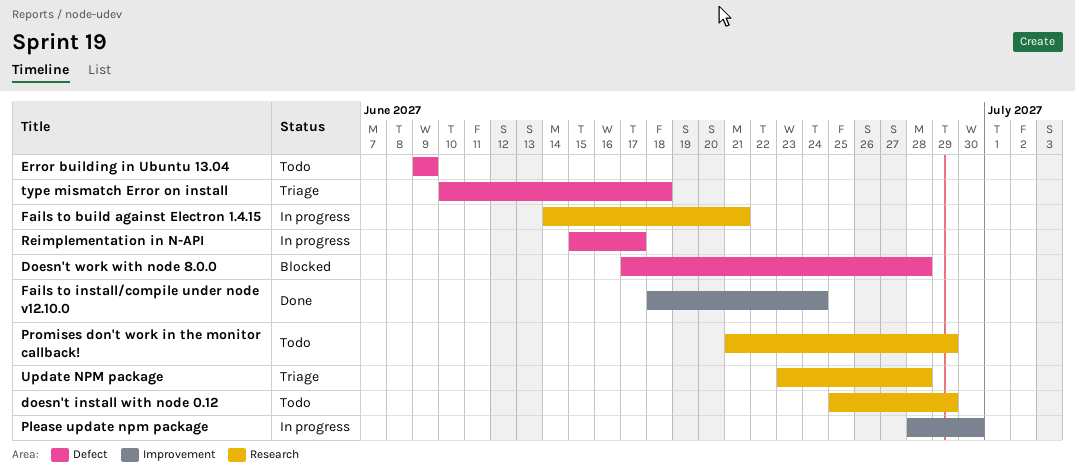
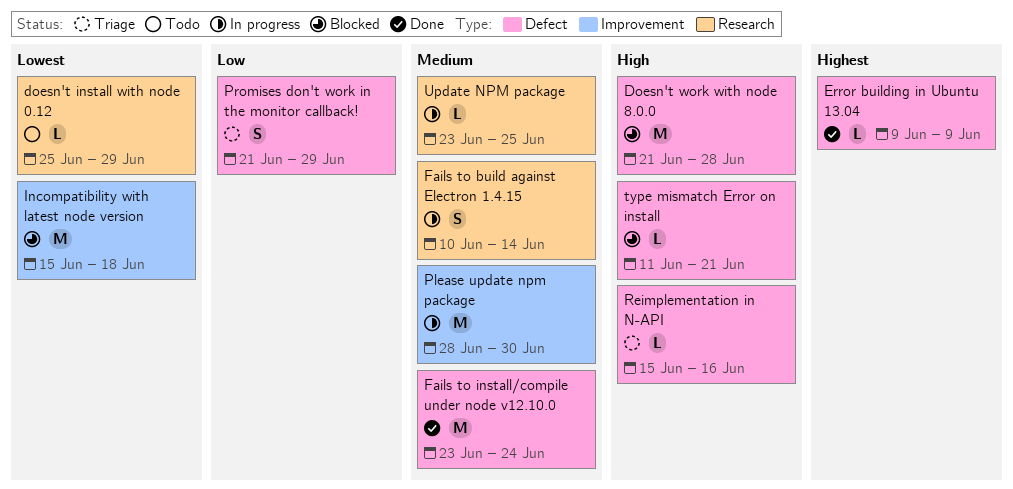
Doesn't work with node 8.0.0, start: Jun 17 -> Jun 21
Error building in Ubuntu 13.04, status: Todo -> Done
Fails to build against Electron 1.4.15, start: Jun 14 -> Jun 10
Fails to build against Electron 1.4.15, due: Jun 21 -> Jun 14
Fails to install/compile under node v12.10.0, label: Improvement -> Defect
Fails to install/compile under node v12.10.0, start: Jun 18 -> Jun 23
Incompatibility with latest node version: none -> present
Promises don't work in the monitor callback!, status: Todo -> Triage
Promises don't work in the monitor callback!, label: Research -> Defect
Reimplementation in N-API, status: In progress -> Triage
Reimplementation in N-API, due: Jun 17 -> Jun 16
type mismatch Error on install, status: Triage -> Blocked
type mismatch Error on install, start: Jun 10 -> Jun 11
type mismatch Error on install, due: Jun 18 -> Jun 21
Update NPM package, status: Triage -> In progress
Update NPM package, due: Jun 28 -> Jun 25

